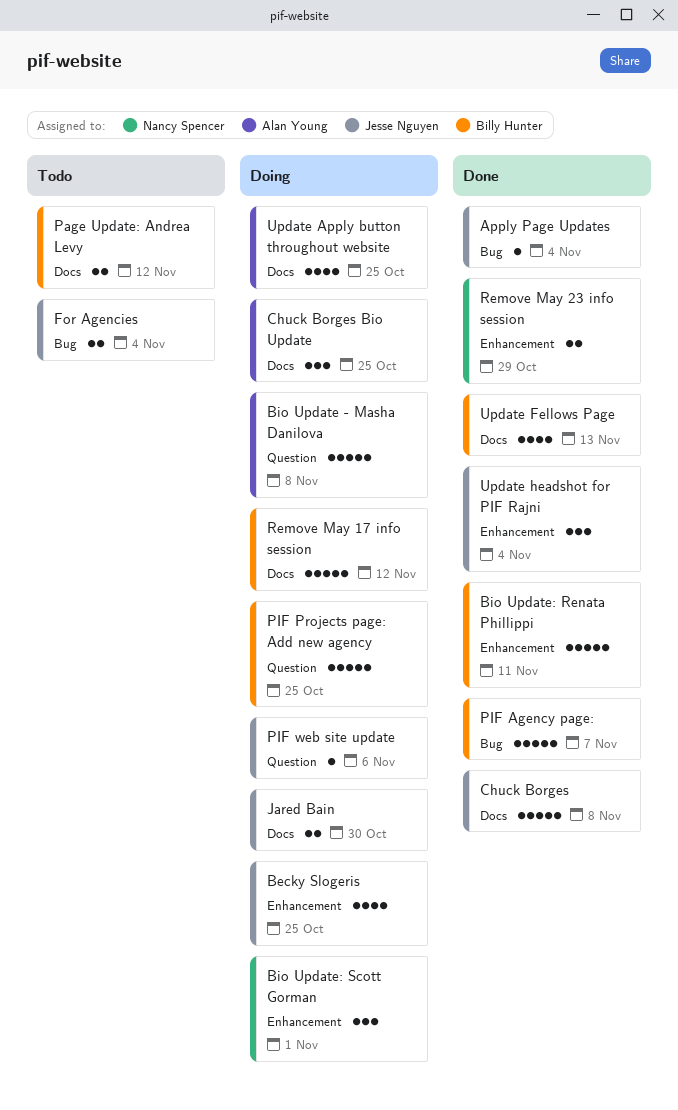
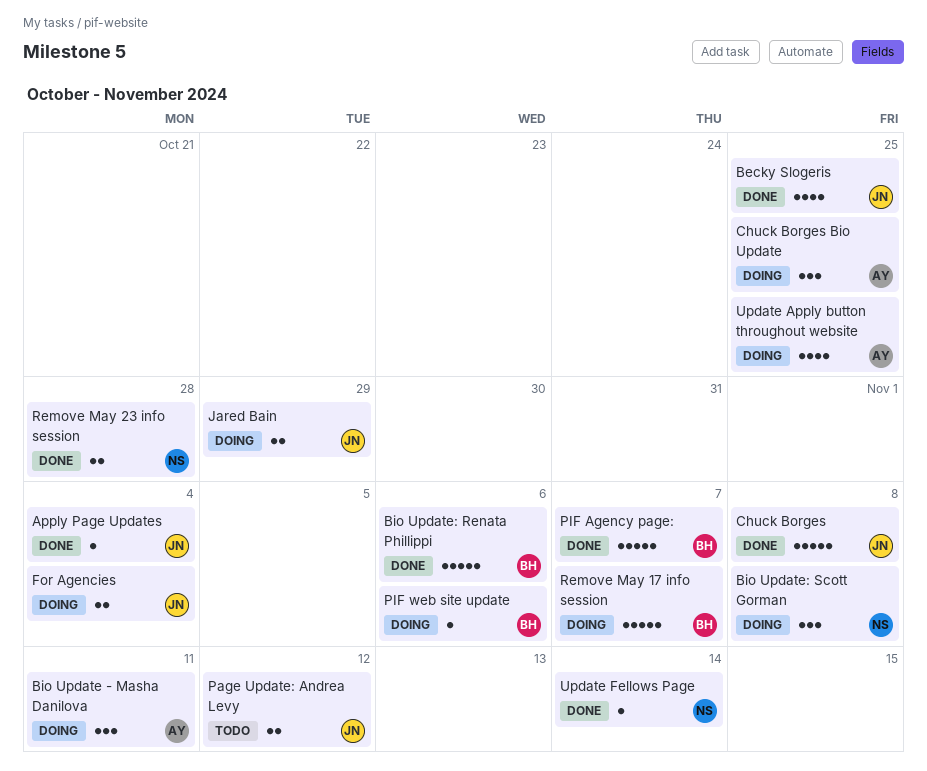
Becky Slogeris, status: Doing -> Done
Bio Update - Masha Danilova, estimate: 5 -> 3
Bio Update - Masha Danilova, due: Nov 8 -> Nov 11
Bio Update: Renata Phillippi, due: Nov 11 -> Nov 6
Bio Update: Scott Gorman, due: Nov 1 -> Nov 8
For Agencies, status: Todo -> Doing
Jared Bain, due: Oct 30 -> Oct 29
Page Update: Andrea Levy, owner: Billy Hunter -> Jesse Nguyen
PIF Projects page: Add new agency: present -> none
PIF web site update, owner: Jesse Nguyen -> Billy Hunter
Remove May 17 info session, due: Nov 12 -> Nov 7
Remove May 23 info session, due: Oct 29 -> Oct 28
Update Fellows Page, owner: Billy Hunter -> Nancy Spencer
Update Fellows Page, estimate: 4 -> 1
Update Fellows Page, due: Nov 13 -> Nov 14
Update headshot for PIF Rajni: present -> none

